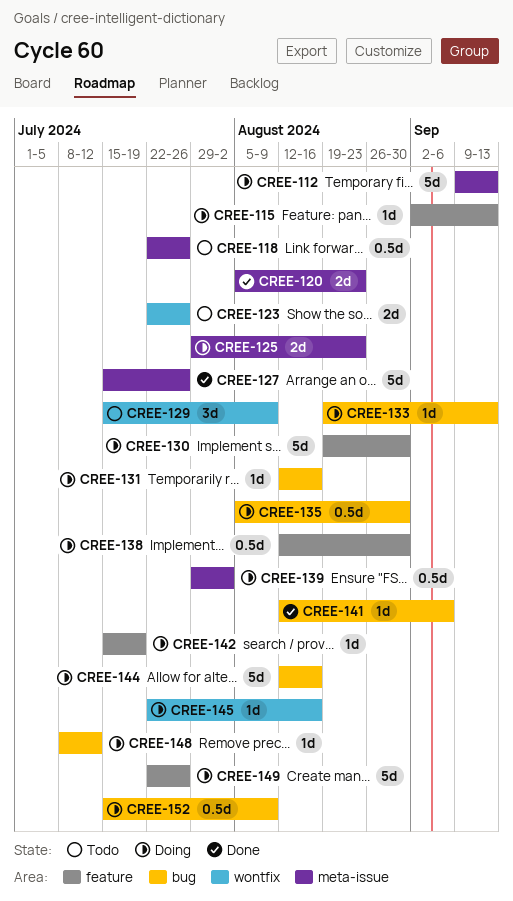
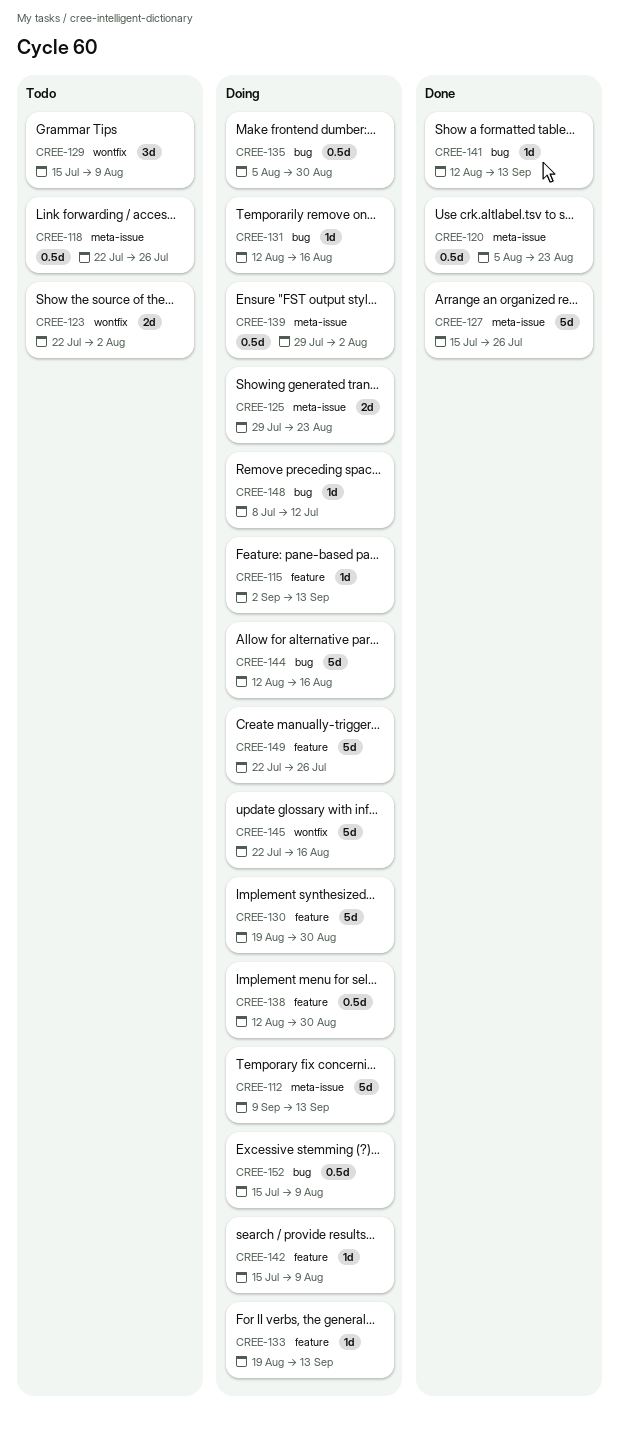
CREE-120, estimate: 2d -> 0.5d
CREE-123, due: Jul 26 -> Aug 2
CREE-133, label: bug -> feature
CREE-141, due: Sep 6 -> Sep 13
CREE-142, due: Jul 19 -> Aug 9
CREE-145, estimate: 1d -> 5d

